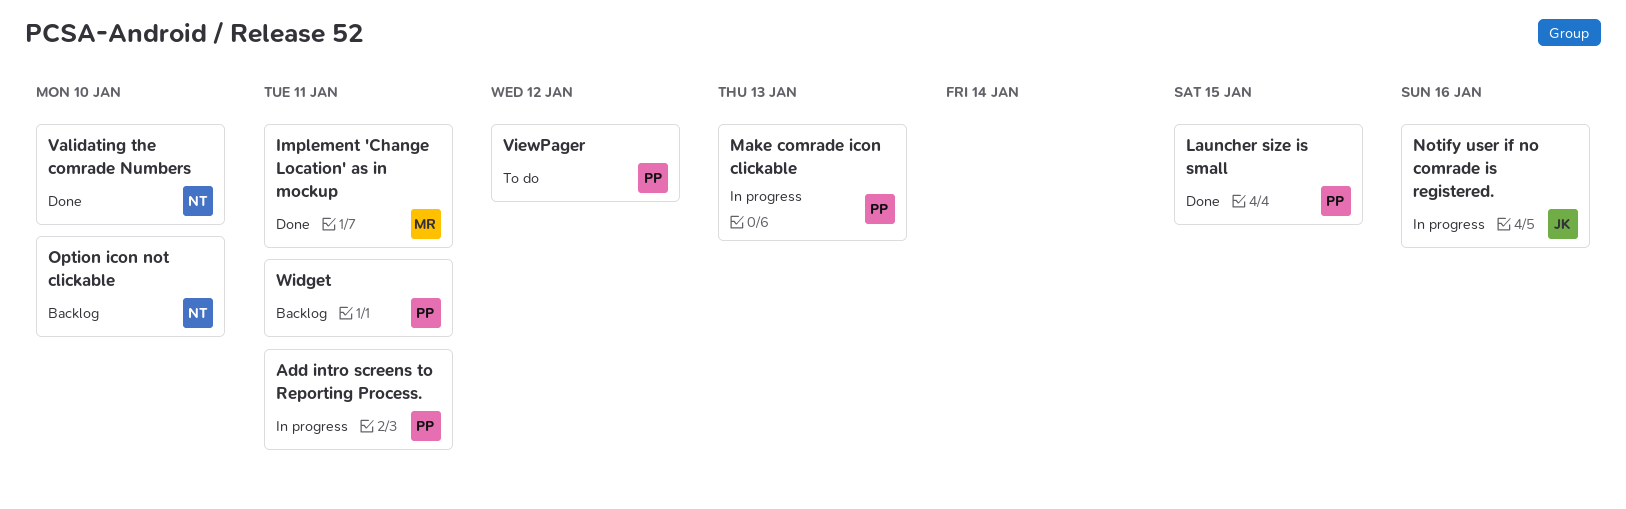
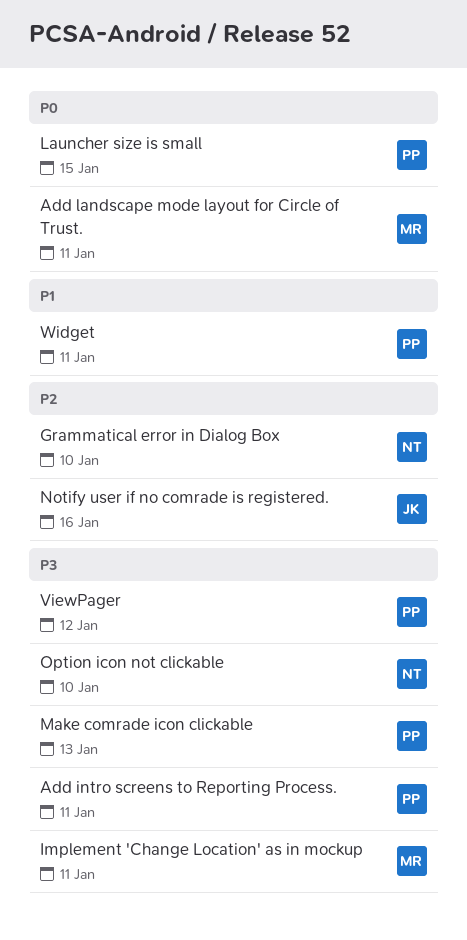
Add landscape mode layout for Circle of Trust.: none -> present
Grammatical error in Dialog Box: none -> present
Validating the comrade Numbers: present -> none

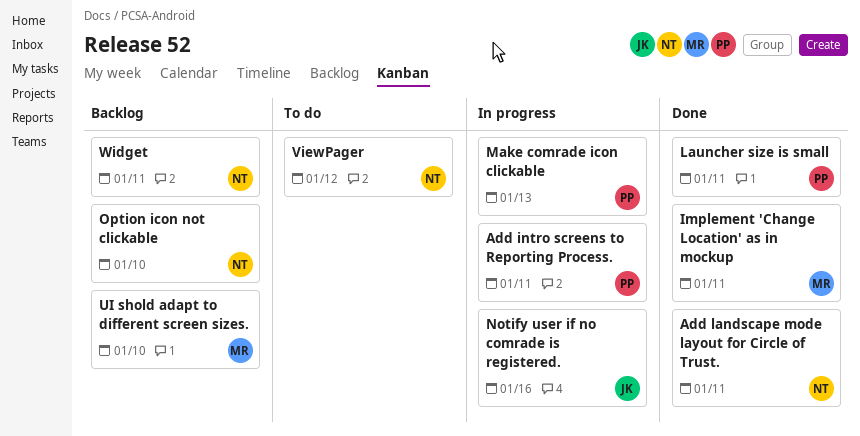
Add landscape mode layout for Circle of Trust., owner: MR -> NT
Grammatical error in Dialog Box: present -> none
Launcher size is small, due: Jan 15 -> Jan 11
UI shold adapt to different screen sizes.: none -> present
ViewPager, owner: PP -> NT
Widget, owner: PP -> NT

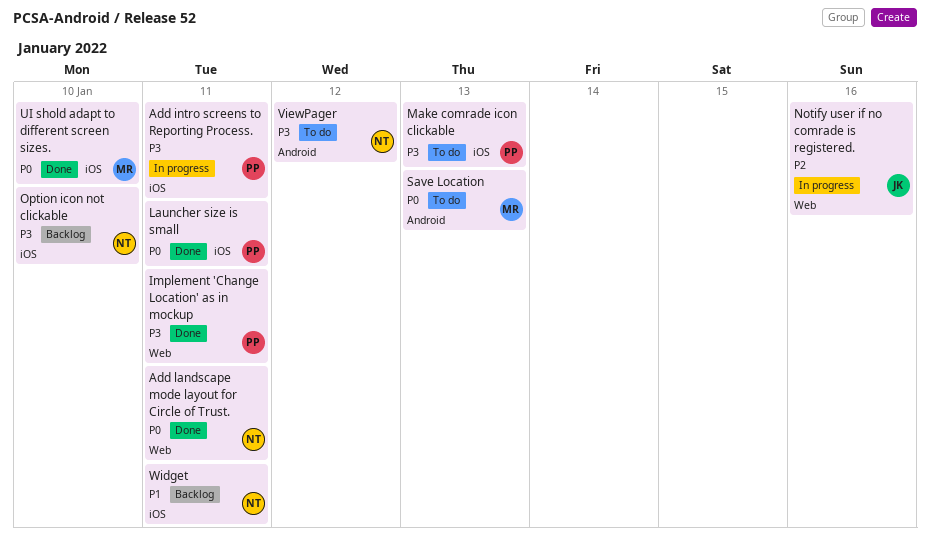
Implement 'Change Location' as in mockup, owner: MR -> PP
Make comrade icon clickable, status: In progress -> To do
Save Location: none -> present
UI shold adapt to different screen sizes., status: Backlog -> Done

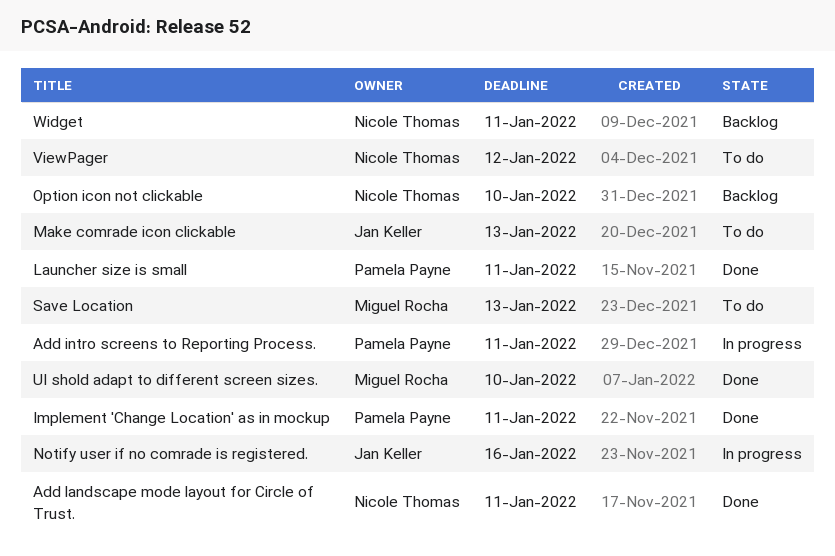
Make comrade icon clickable, owner: Pamela Payne -> Jan Keller

